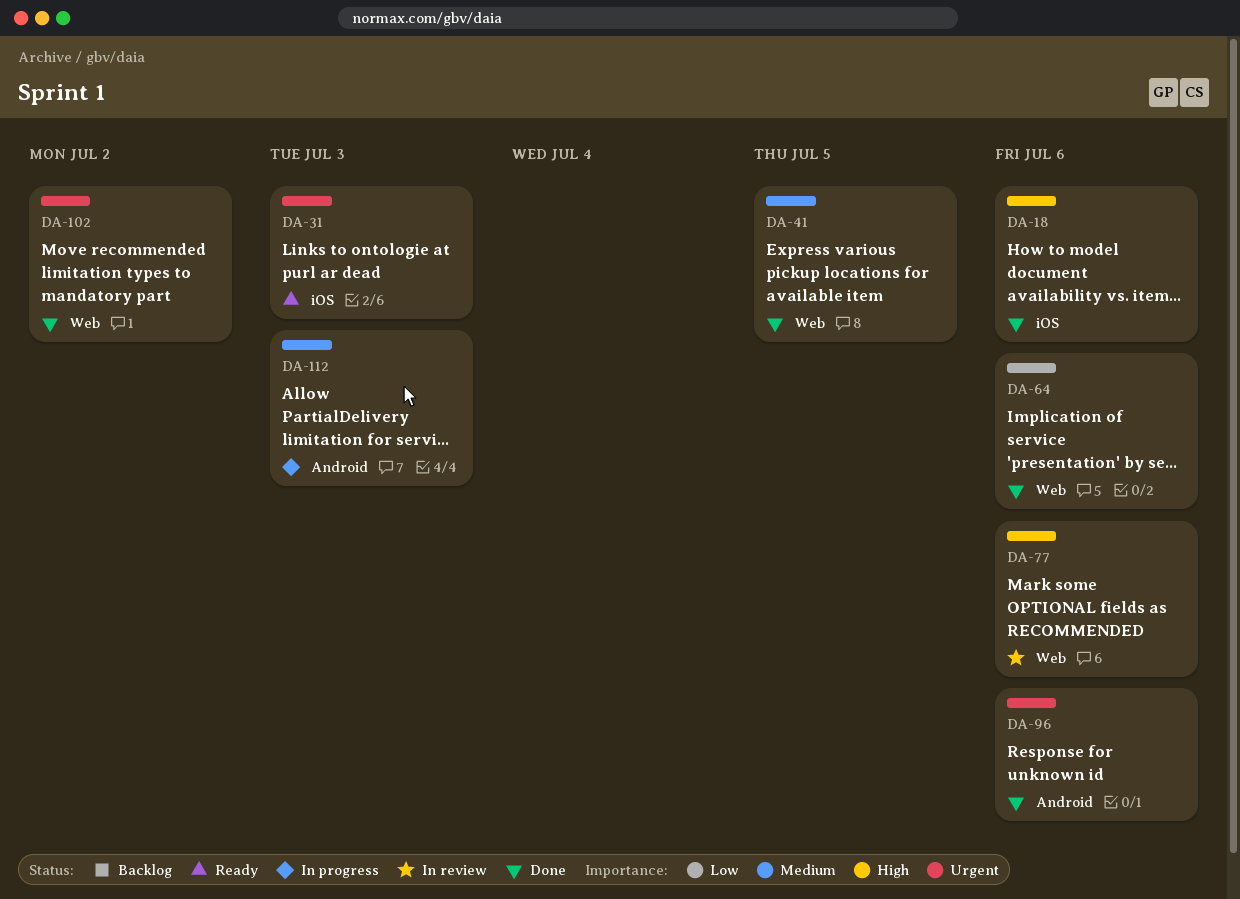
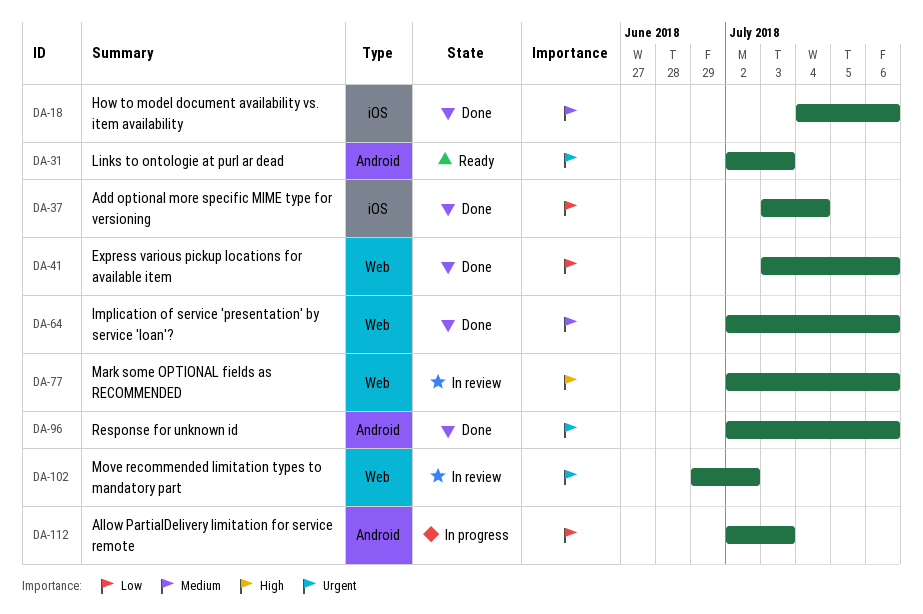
DA-18, priority: High -> Medium
DA-31, label: iOS -> Android
DA-37: none -> present
DA-41, priority: Medium -> Low
DA-41, due: Jul 5 -> Jul 6
DA-64, priority: Low -> Medium
DA-102, status: Done -> In review
DA-112, priority: Medium -> Low

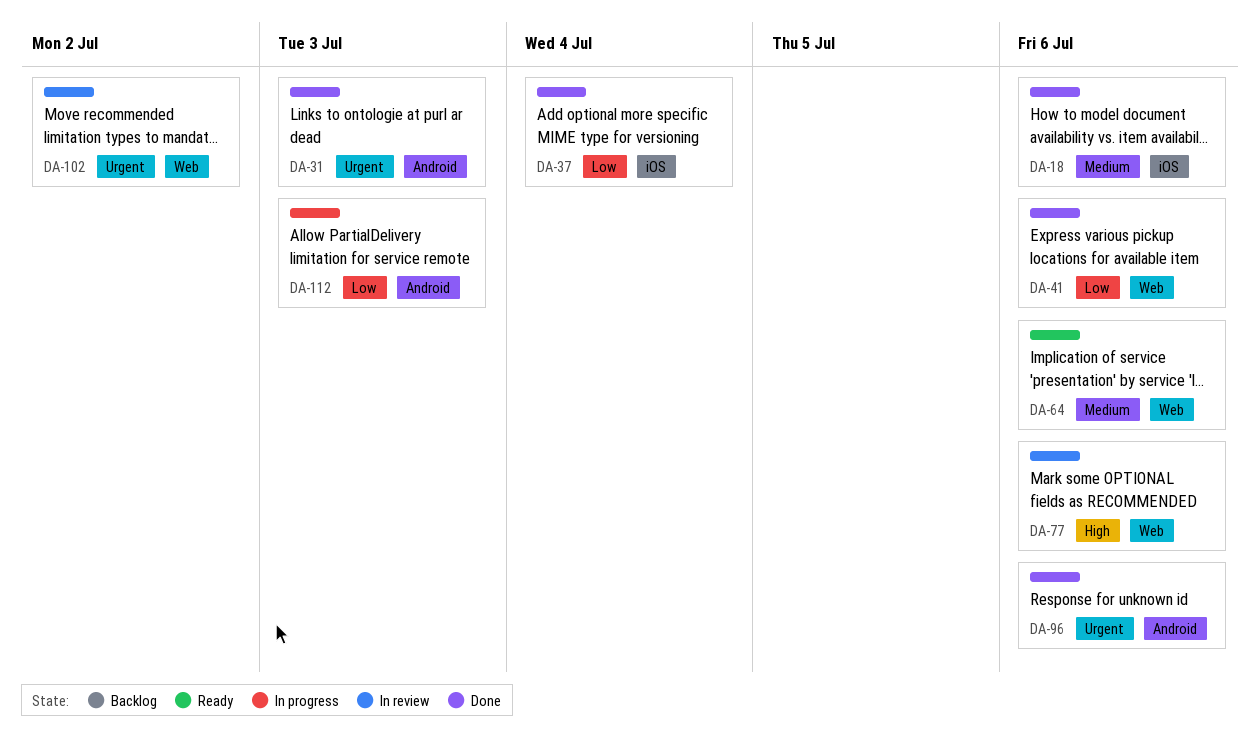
DA-31, status: Ready -> Done
DA-64, status: Done -> Ready

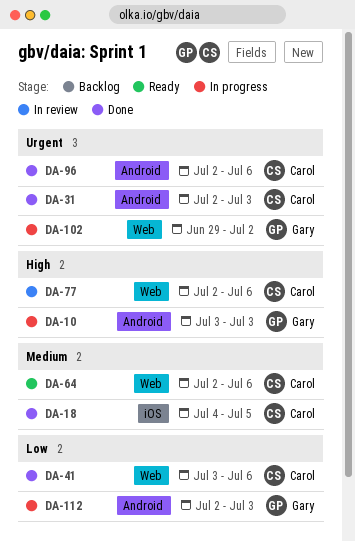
DA-10: none -> present
DA-18, due: Jul 6 -> Jul 5
DA-37: present -> none
DA-102, status: In review -> In progress

